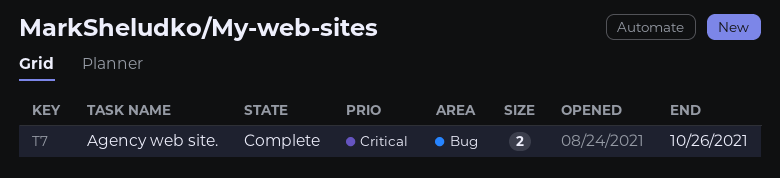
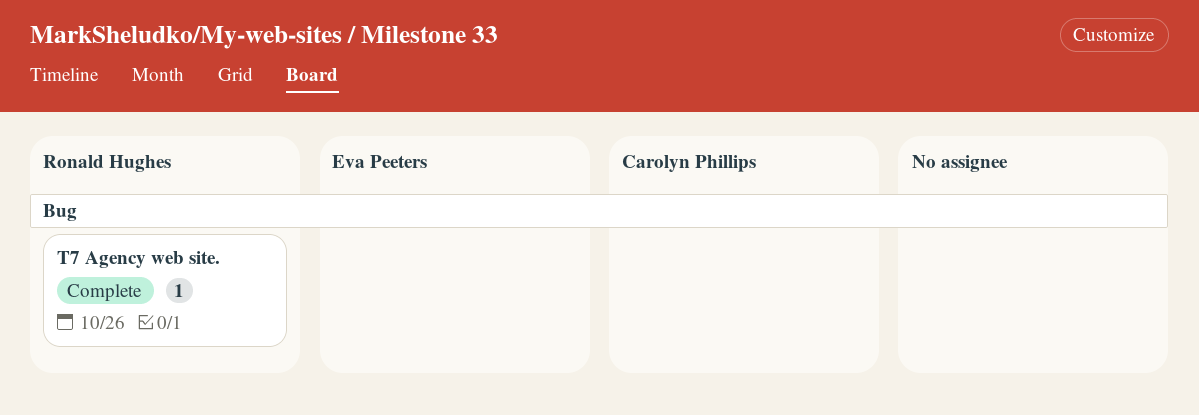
T7, estimate: 2 -> 1

